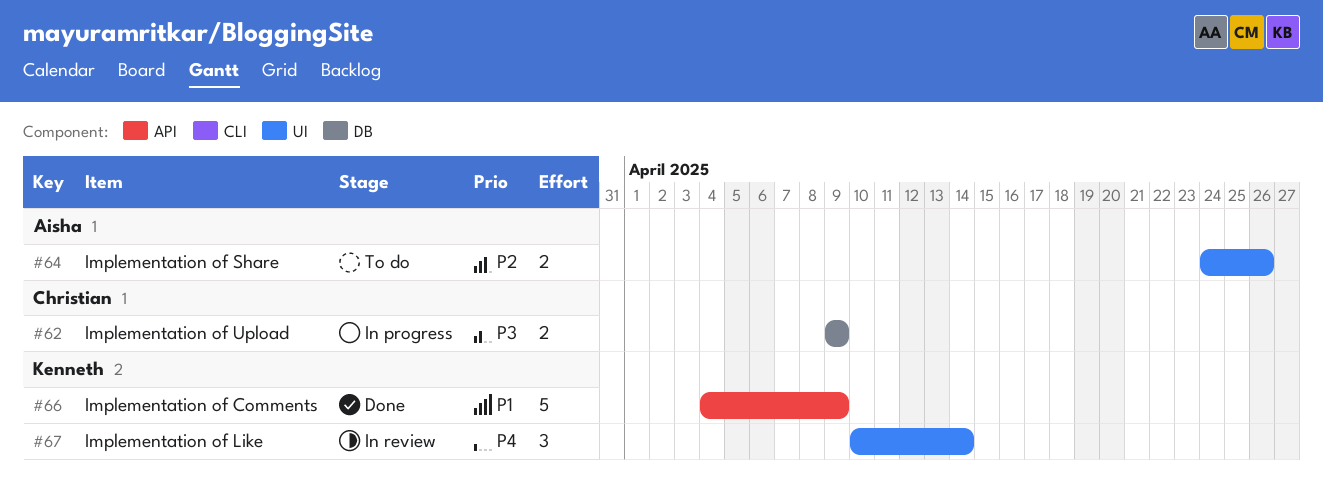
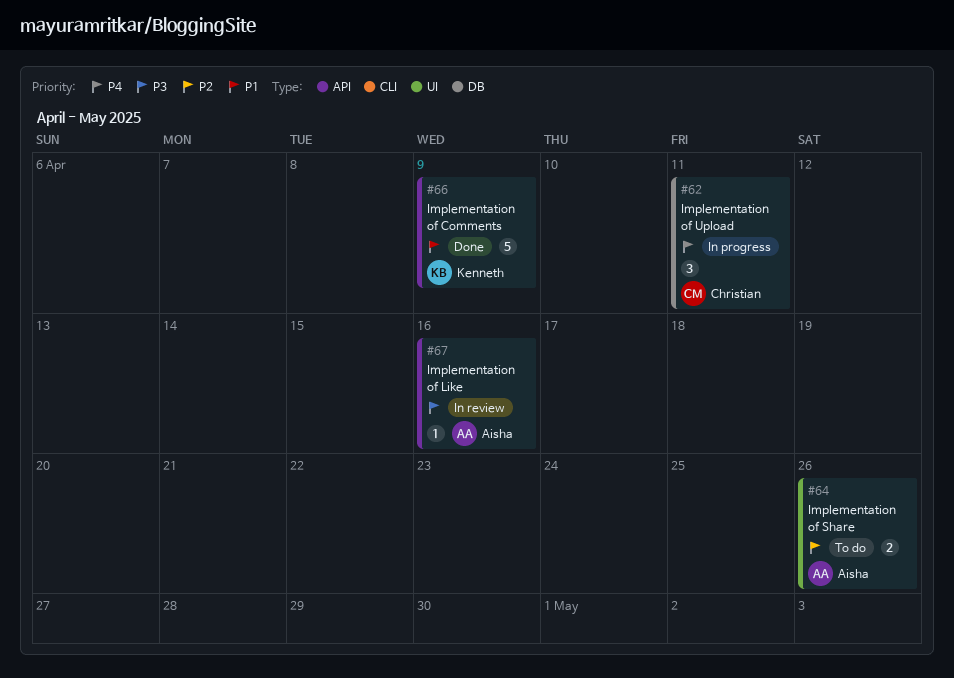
#62, priority: P3 -> P4
#62, estimate: 2 -> 3
#62, due: Apr 9 -> Apr 11
#67, owner: Kenneth -> Aisha
#67, priority: P4 -> P3
#67, label: UI -> API
#67, estimate: 3 -> 1
#67, due: Apr 14 -> Apr 16

